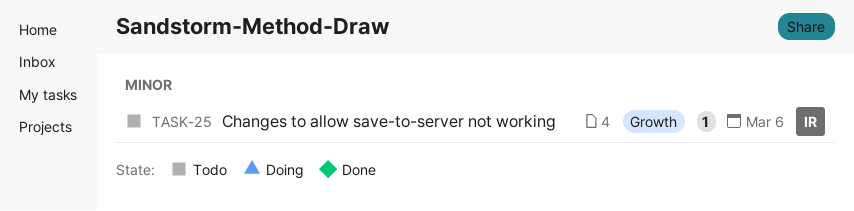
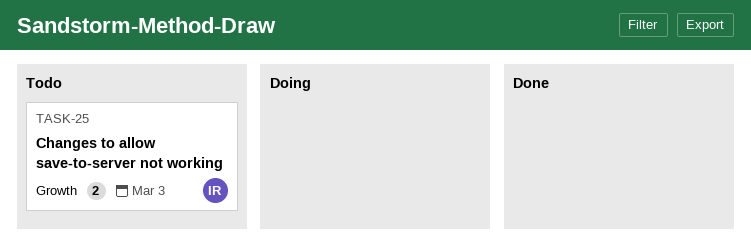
TASK-25, estimate: 1 -> 2
TASK-25, due: Mar 6 -> Mar 3

